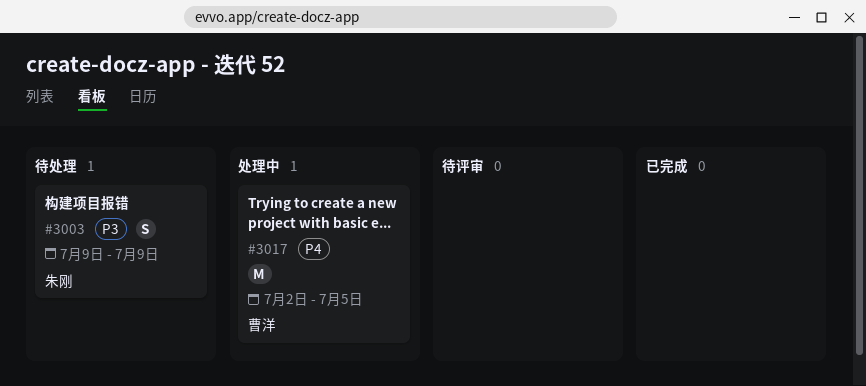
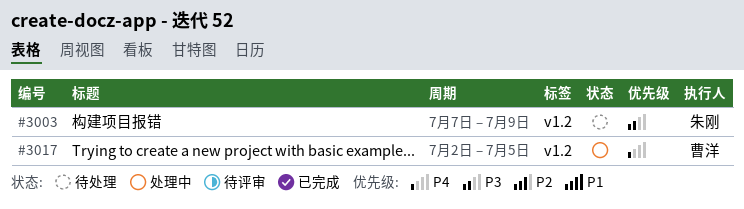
#3003, start: Jul 9 -> Jul 7

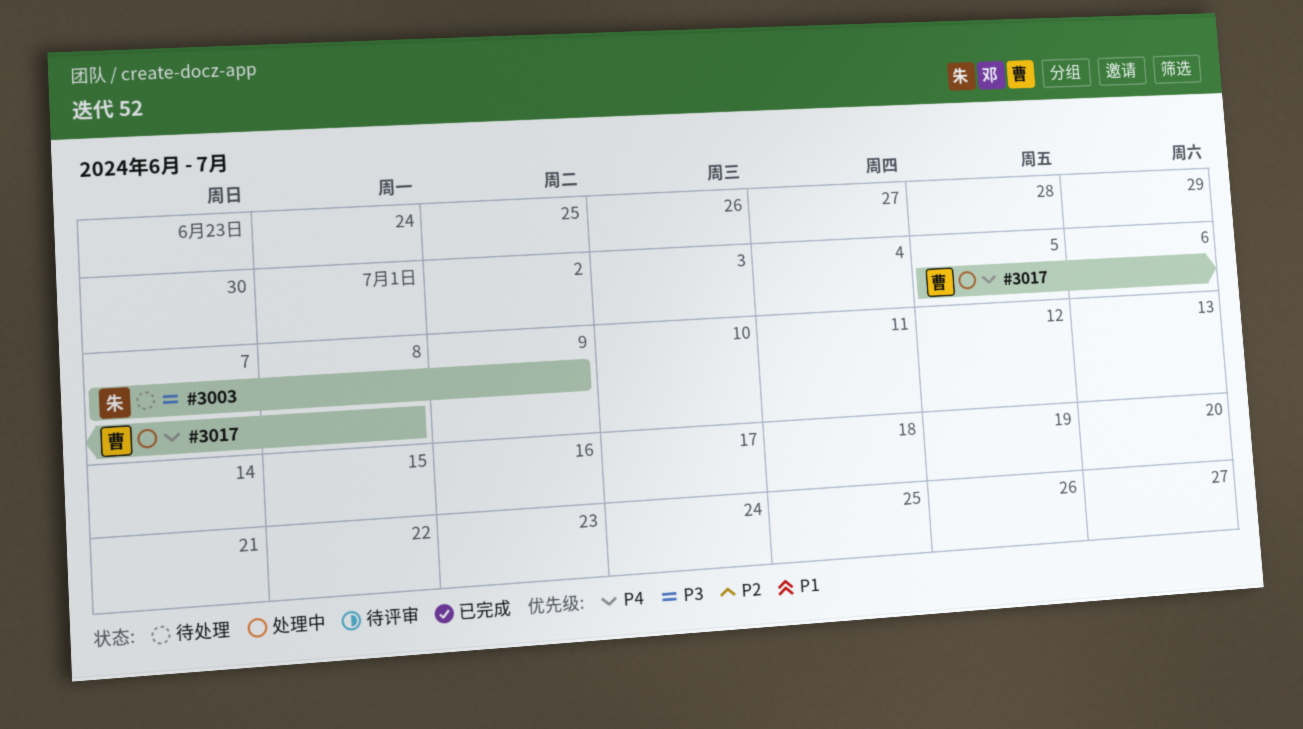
#3017, start: Jul 2 -> Jul 5
#3017, due: Jul 5 -> Jul 8

